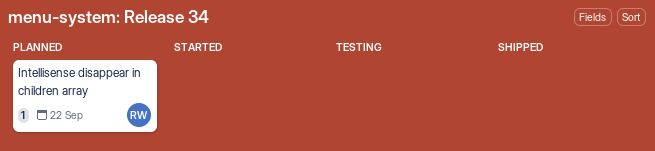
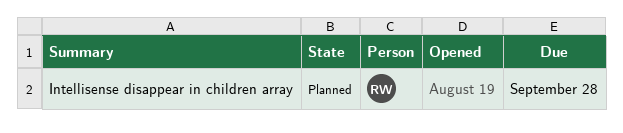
Intellisense disappear in children array, due: Sep 22 -> Sep 28

